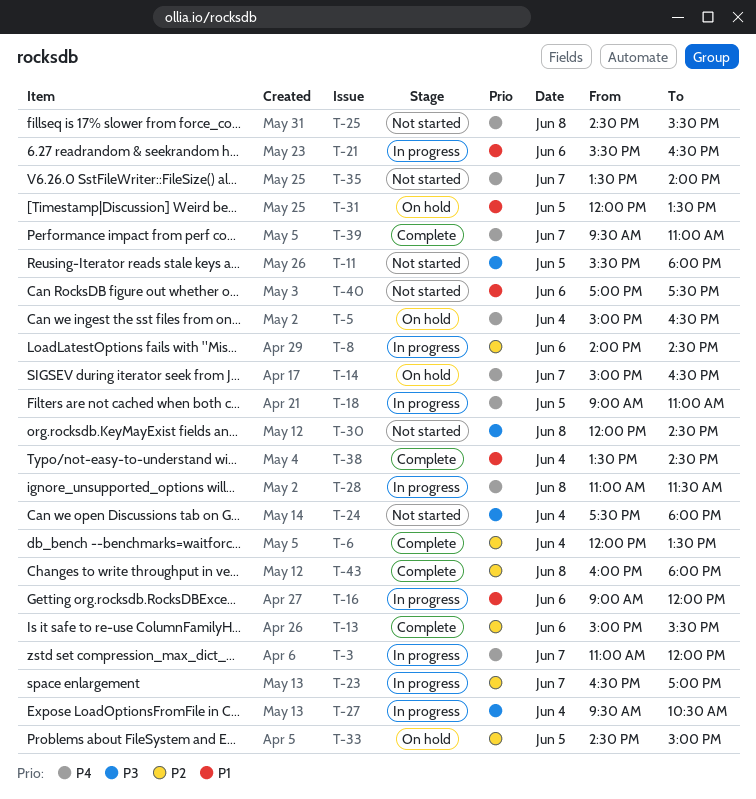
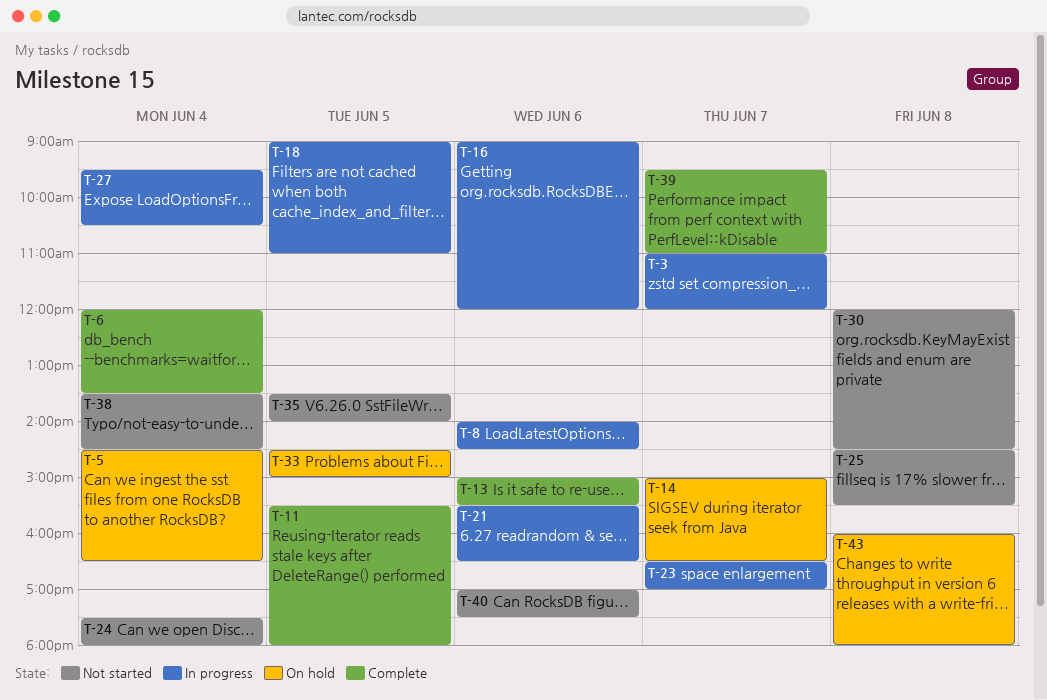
T-5, begins: 15:00 -> 14:30
T-11, status: Not started -> Complete
T-28: present -> none
T-31: present -> none
T-35, day: Jun 7 -> Jun 5
T-38, status: Complete -> Not started
T-43, status: Complete -> On hold

